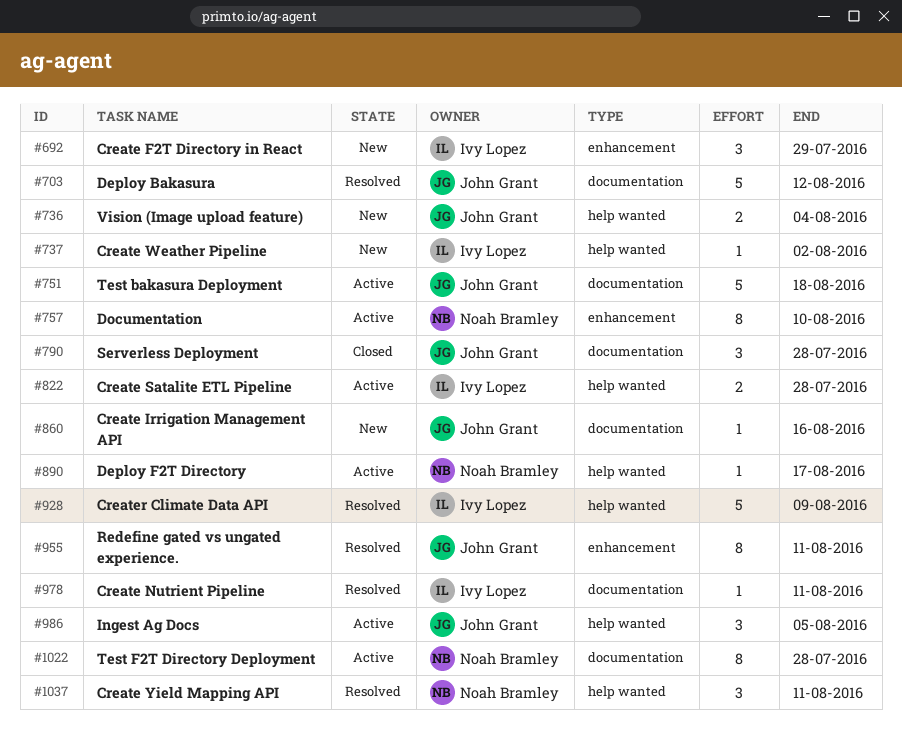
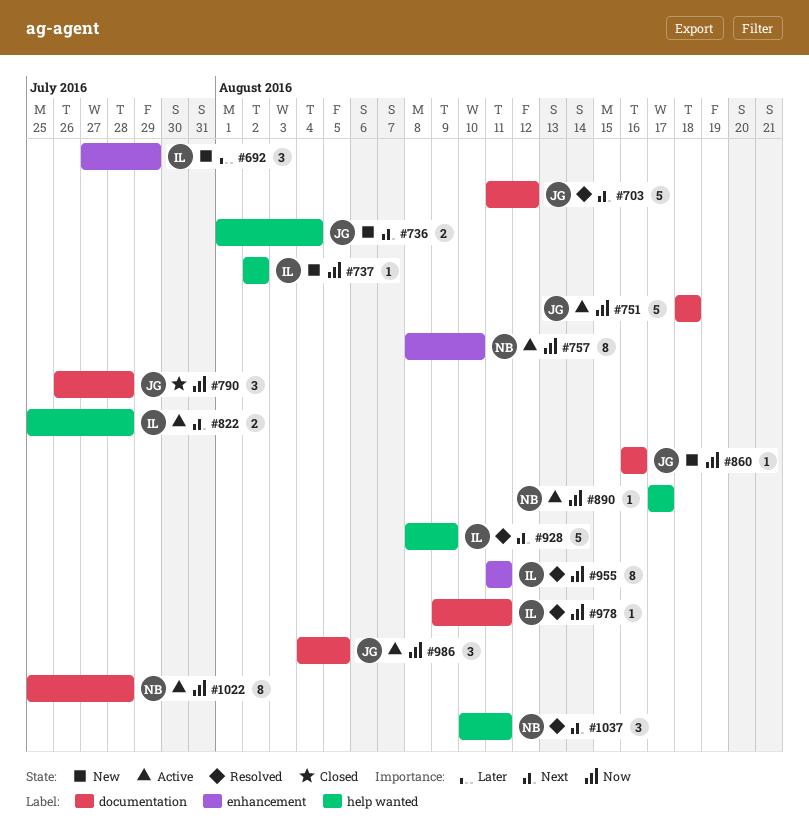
#955, owner: John Grant -> Ivy Lopez
#986, label: help wanted -> documentation

